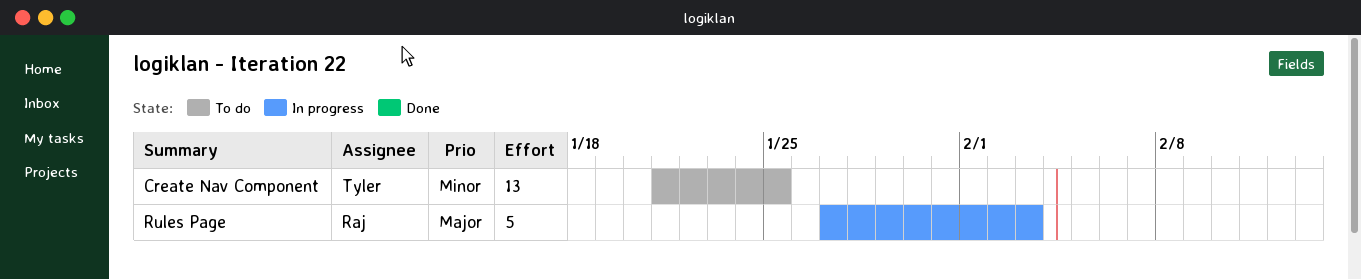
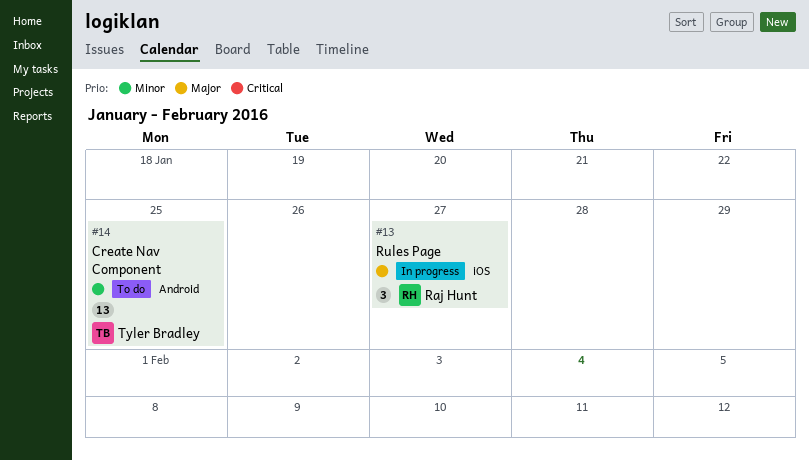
Rules Page, estimate: 5 -> 3
Rules Page, due: Feb 3 -> Jan 27

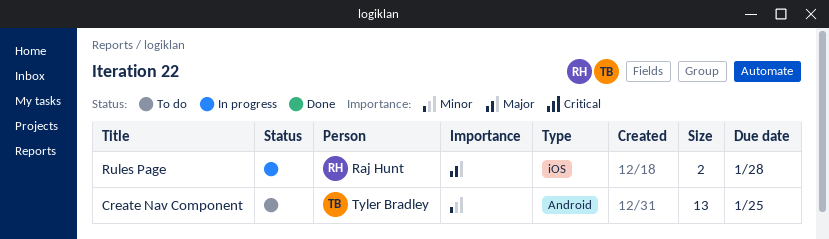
Rules Page, estimate: 3 -> 2
Rules Page, due: Jan 27 -> Jan 28

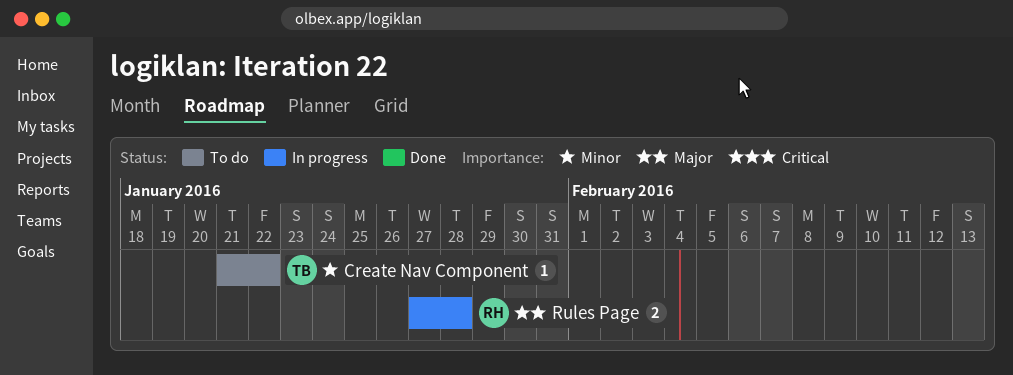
Create Nav Component, estimate: 13 -> 1
Create Nav Component, due: Jan 25 -> Jan 22

